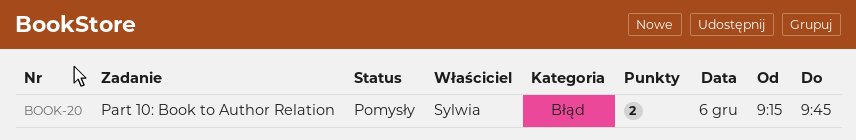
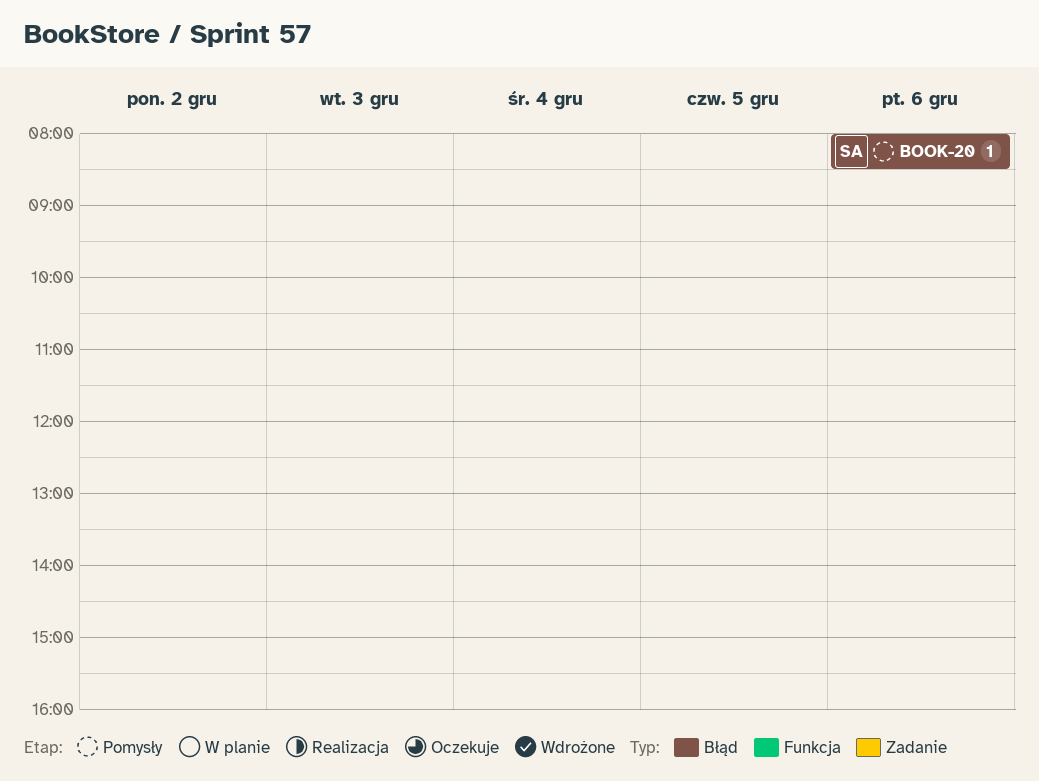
BOOK-20, estimate: 2 -> 1
BOOK-20, begins: 09:15 -> 08:00
BOOK-20, ends: 09:45 -> 08:30

